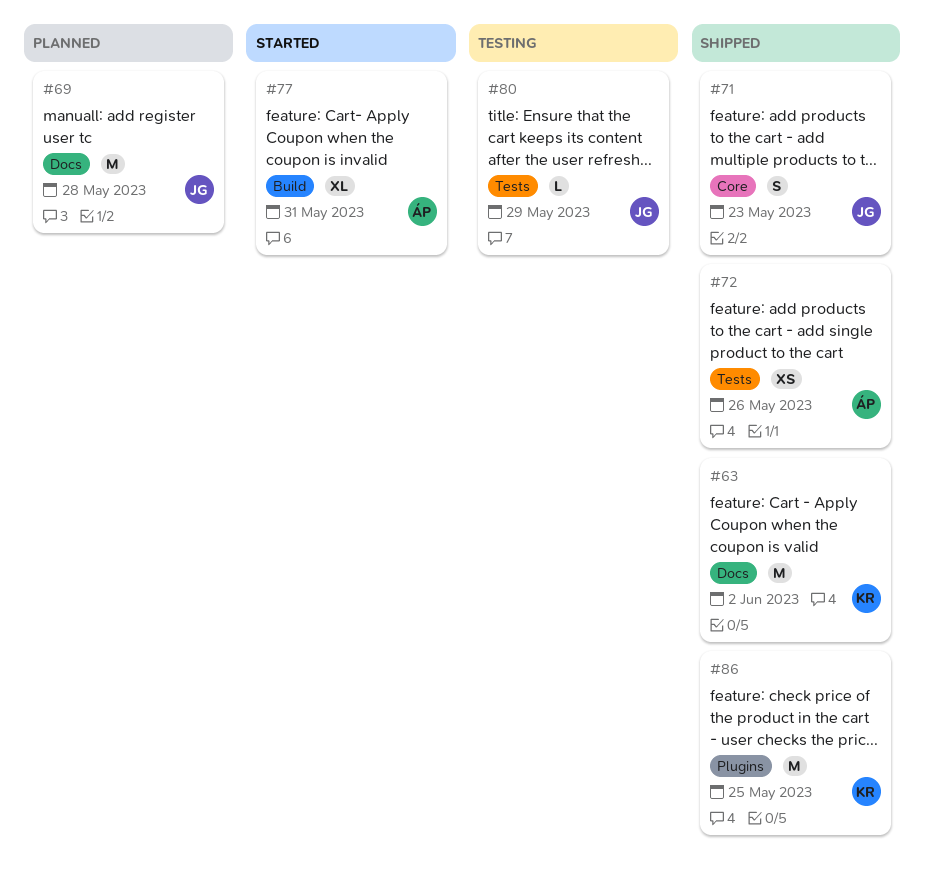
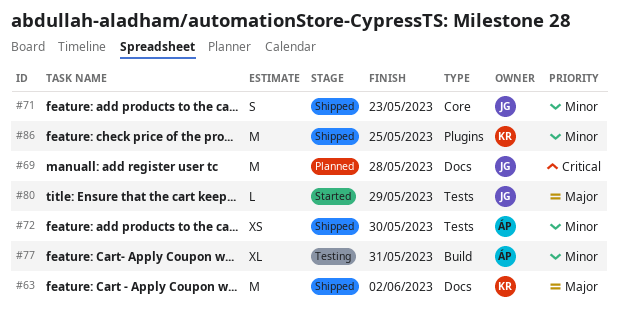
#72, due: May 26 -> May 30
#77, status: Started -> Testing
#80, status: Testing -> Started

